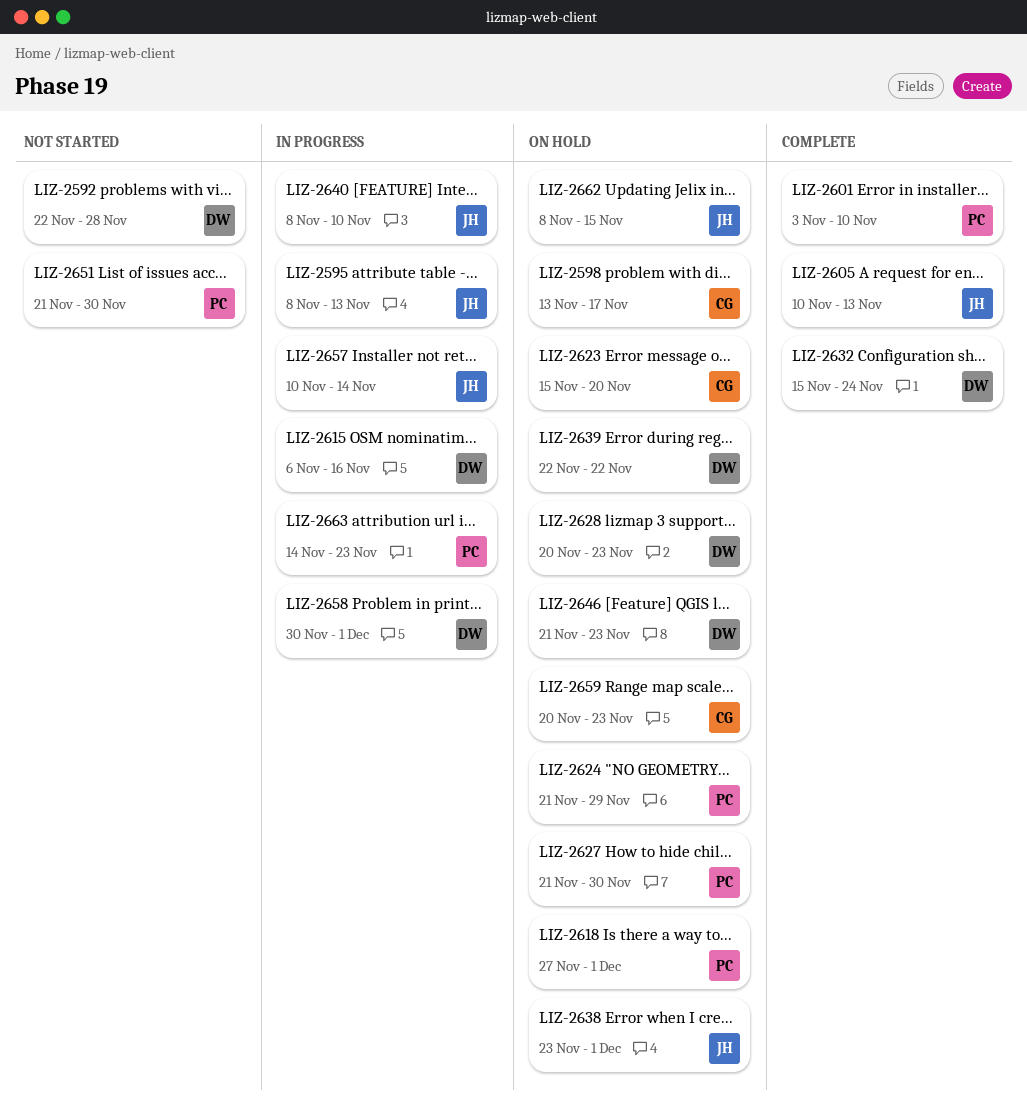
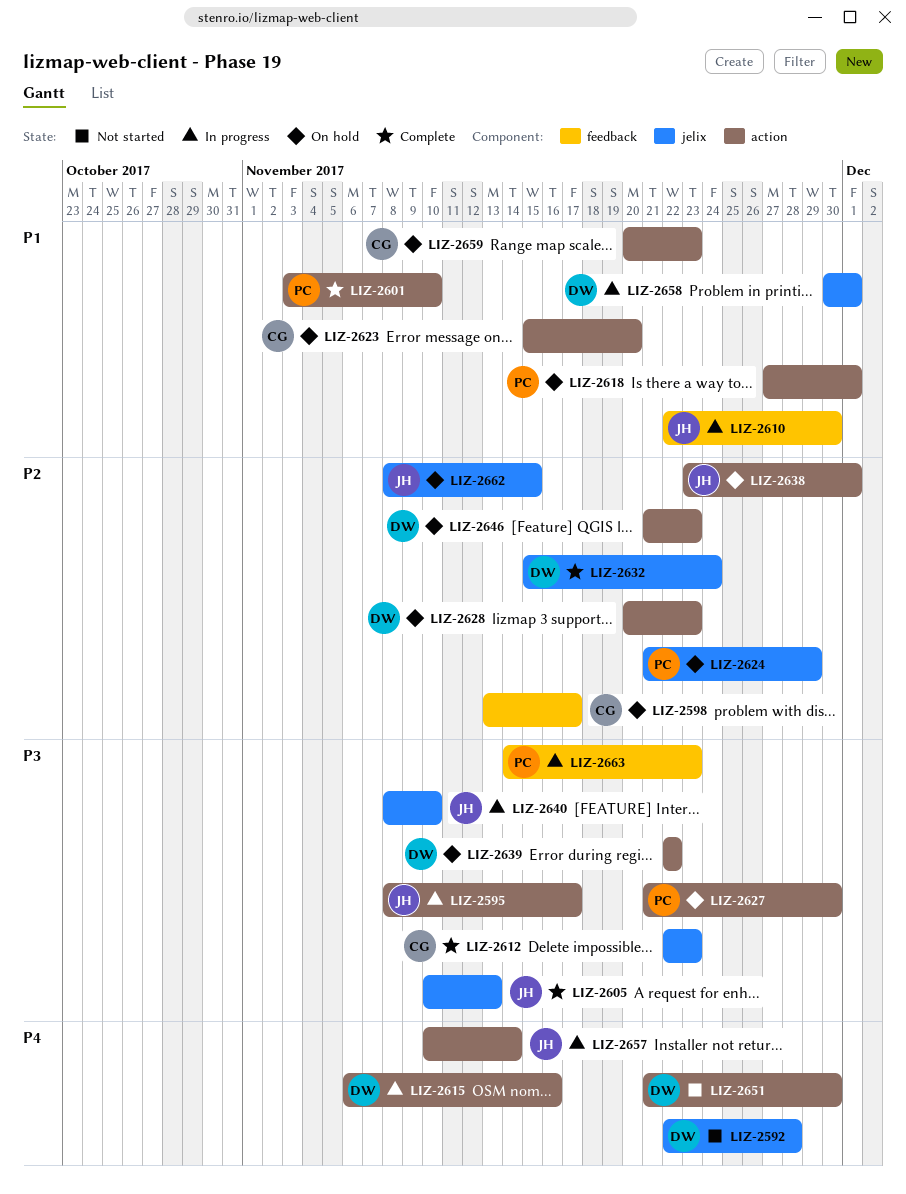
LIZ-2595, due: Nov 13 -> Nov 17
LIZ-2610: none -> present
LIZ-2612: none -> present
LIZ-2651, owner: PC -> DW

